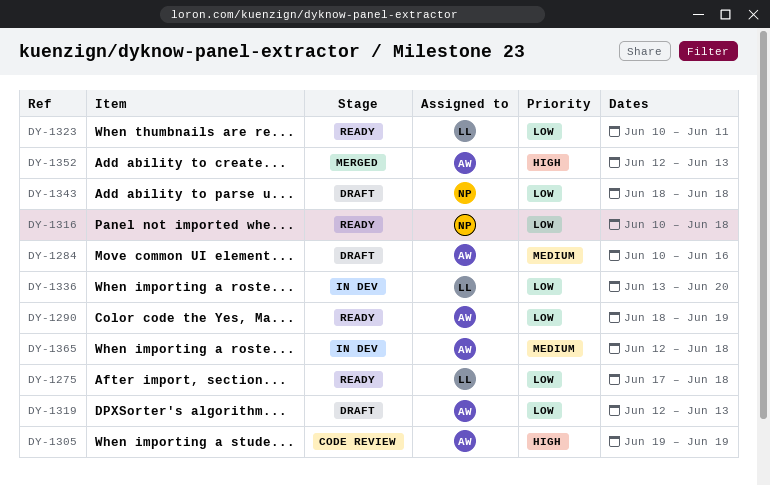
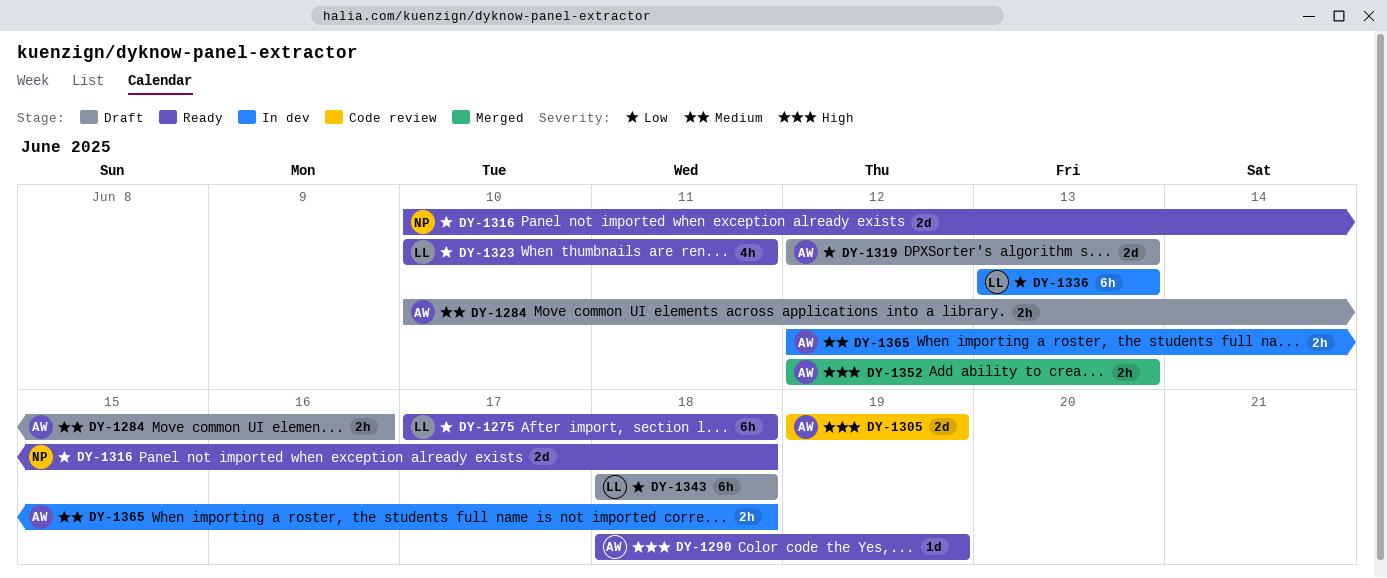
DY-1290, priority: Low -> High
DY-1336, due: Jun 20 -> Jun 13
DY-1343, owner: NP -> LL

